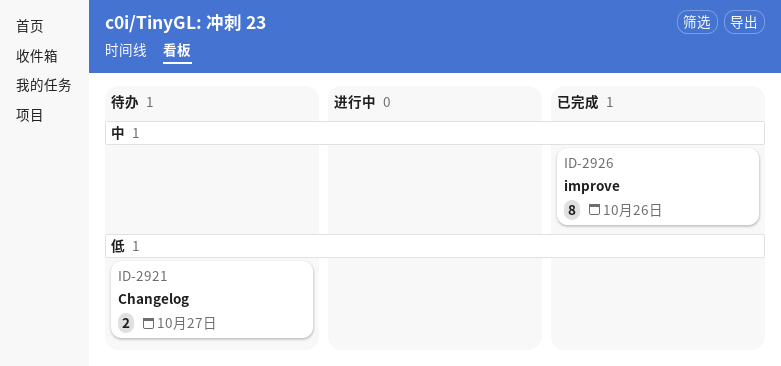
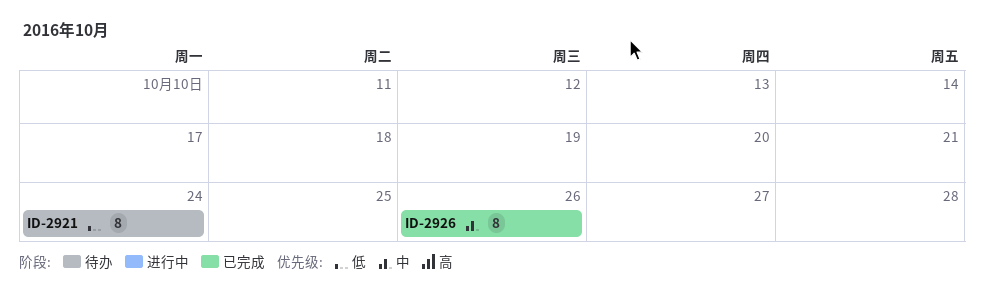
ID-2921, estimate: 2 -> 8
ID-2921, due: Oct 27 -> Oct 24

